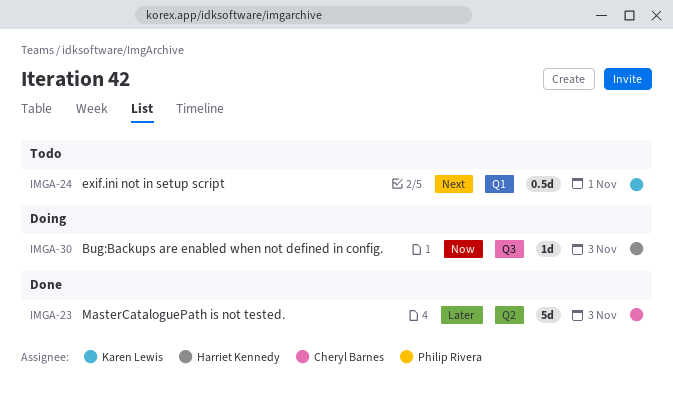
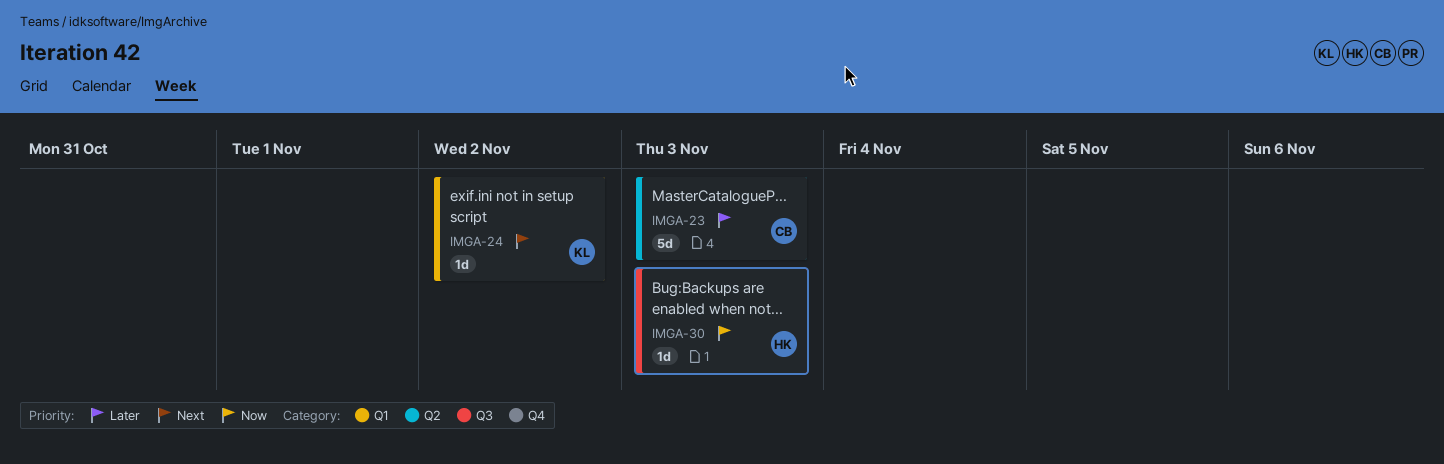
IMGA-24, estimate: 0.5d -> 1d
IMGA-24, due: Nov 1 -> Nov 2

